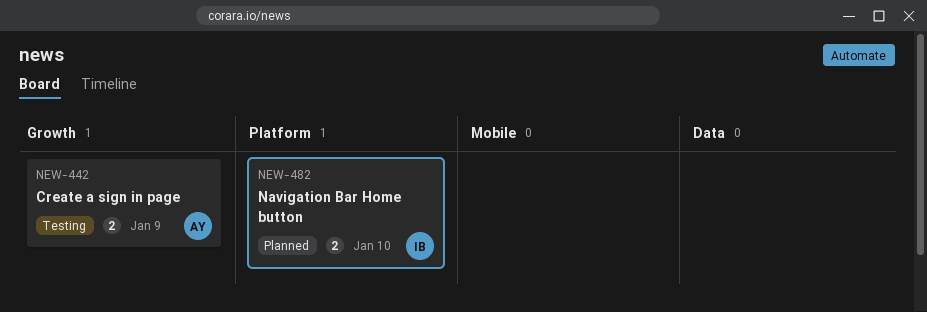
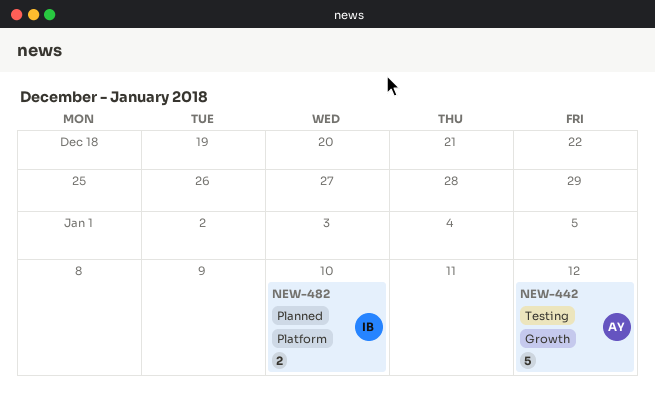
NEW-442, estimate: 2 -> 5
NEW-442, due: Jan 9 -> Jan 12

